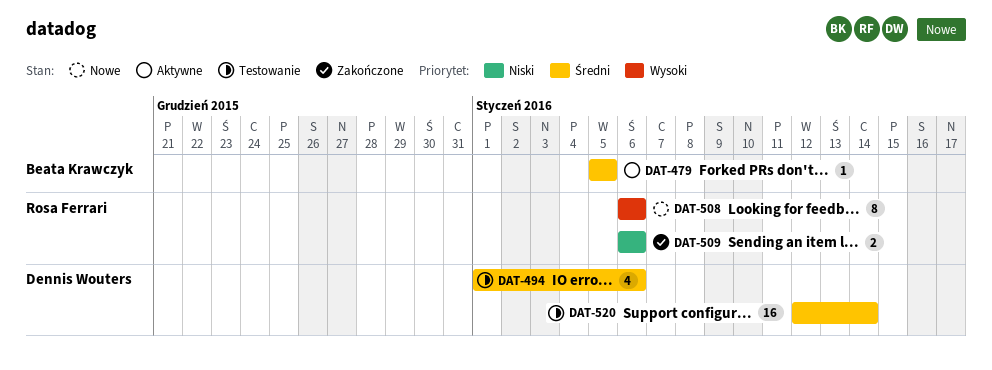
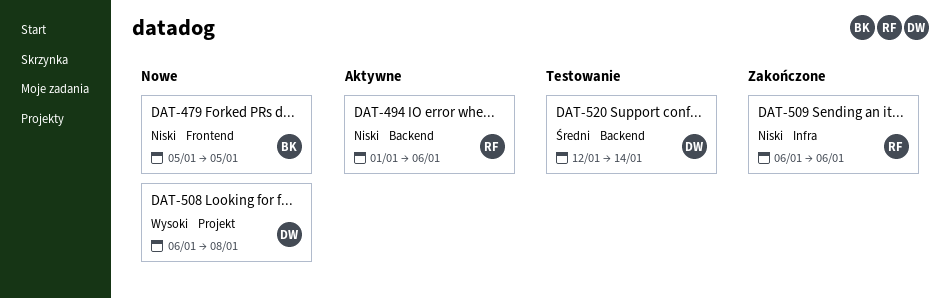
DAT-479, status: Aktywne -> Nowe
DAT-479, priority: Średni -> Niski
DAT-494, status: Testowanie -> Aktywne
DAT-494, owner: Dennis Wouters -> Rosa Ferrari
DAT-494, priority: Średni -> Niski
DAT-508, owner: Rosa Ferrari -> Dennis Wouters
DAT-508, due: Jan 6 -> Jan 8

